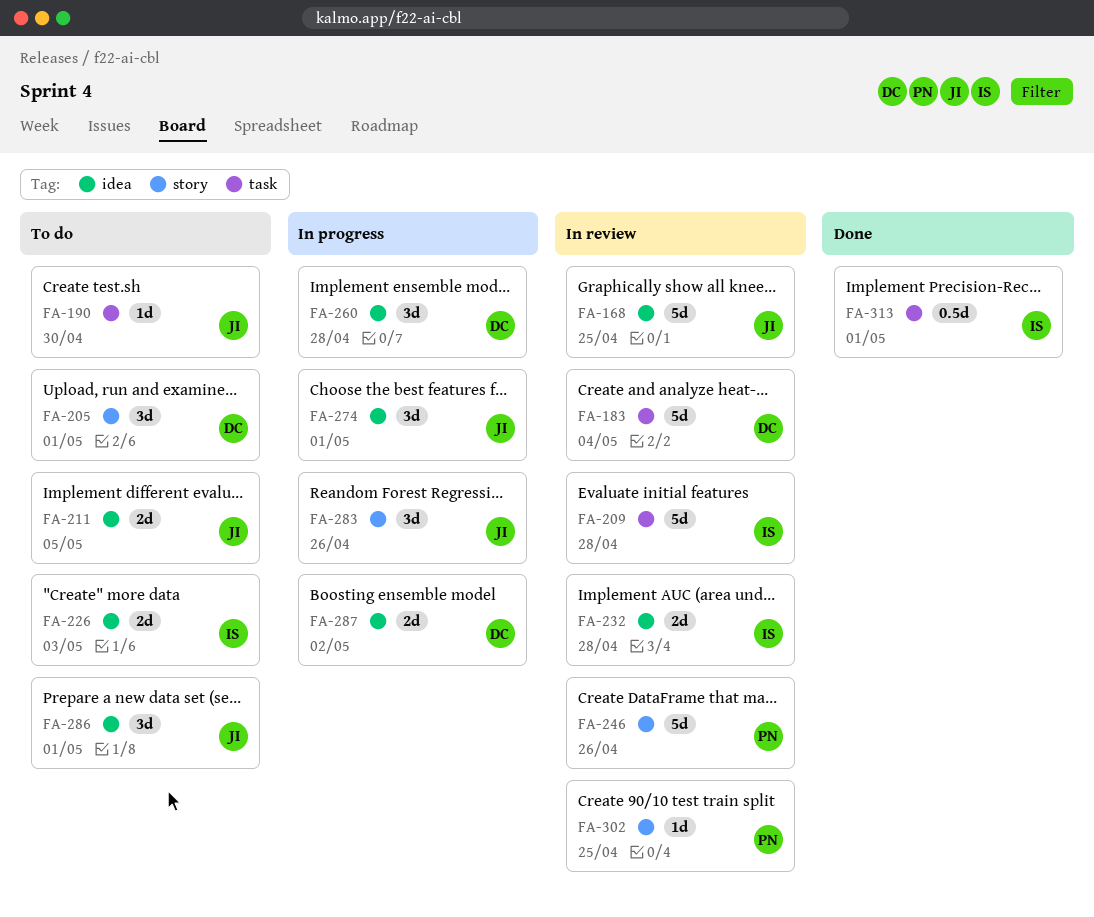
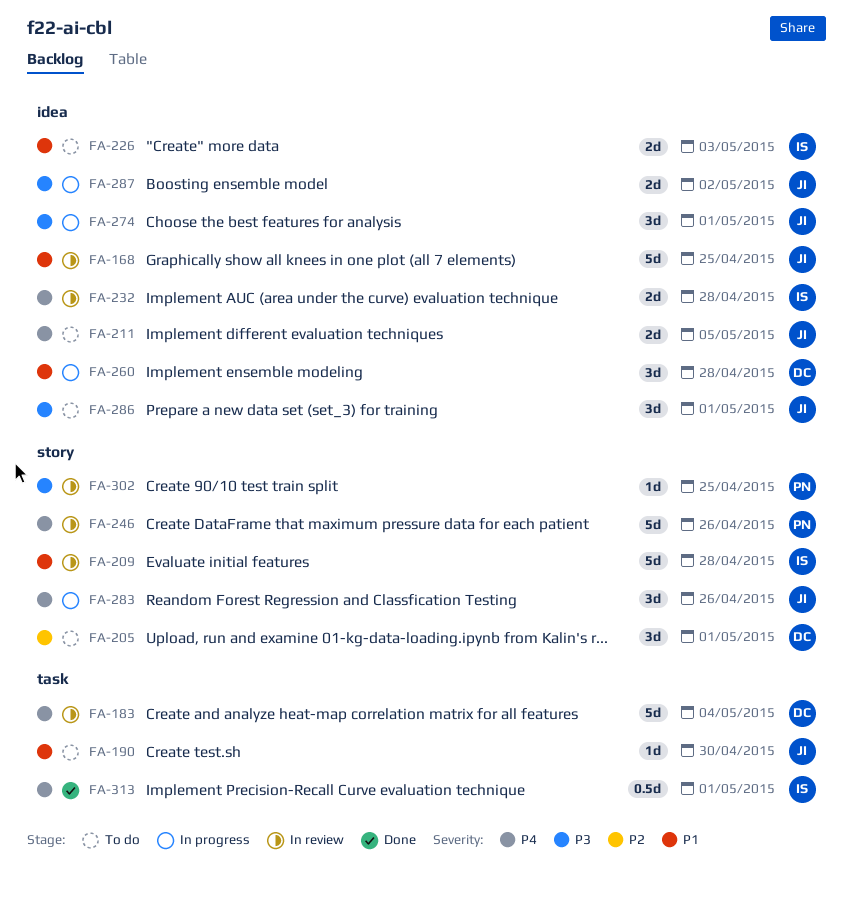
FA-209, label: task -> story
FA-287, owner: DC -> JI

